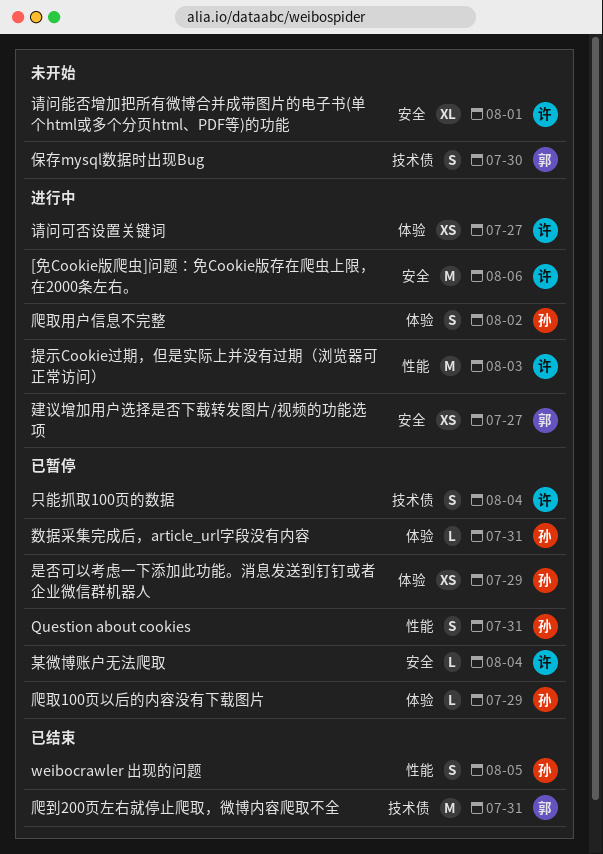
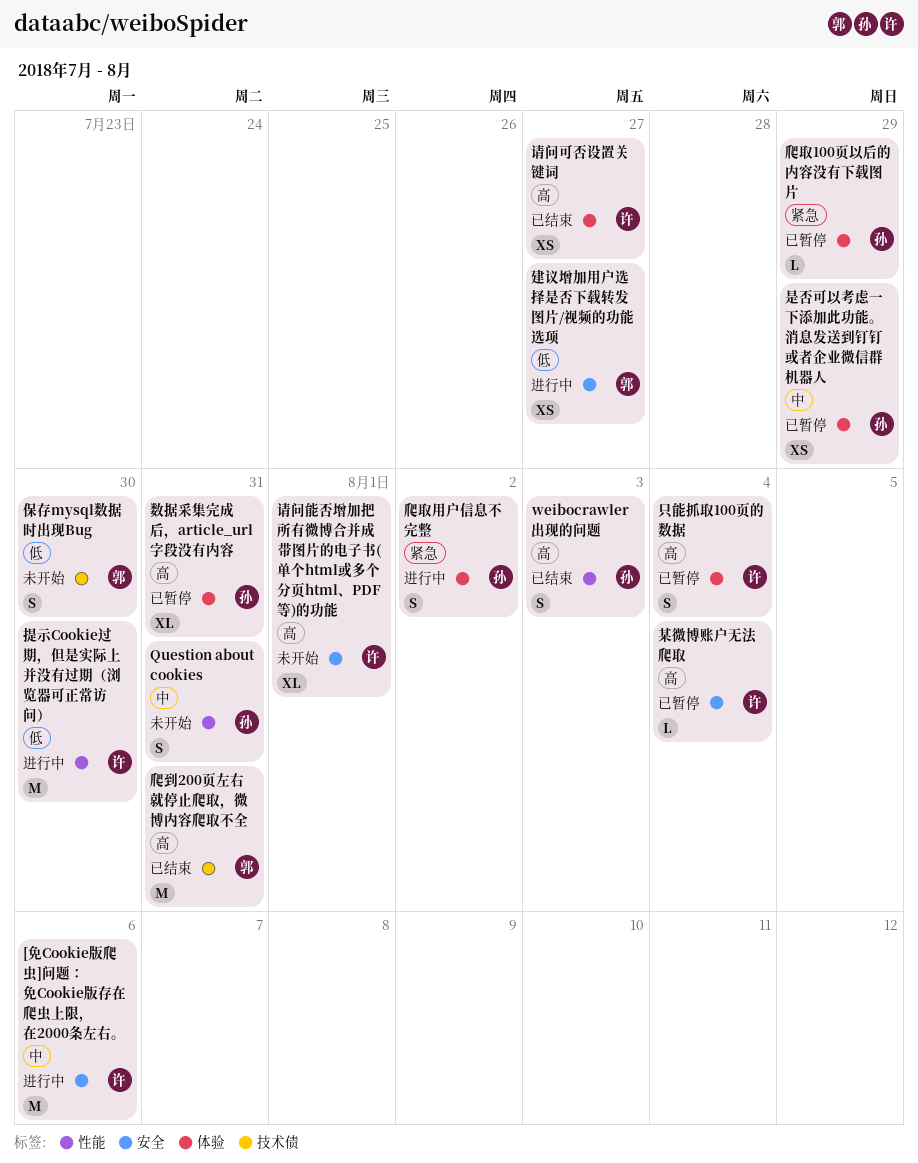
Question about cookies, status: 已暂停 -> 未开始
weibocrawler 出现的问题, due: Aug 5 -> Aug 3
只能抓取100页的数据, label: 技术债 -> 体验
提示Cookie过期，但是实际上并没有过期（浏览器可正常访问）, due: Aug 3 -> Jul 30
数据采集完成后，article_url字段没有内容, estimate: L -> XL
请问可否设置关键词, status: 进行中 -> 已结束

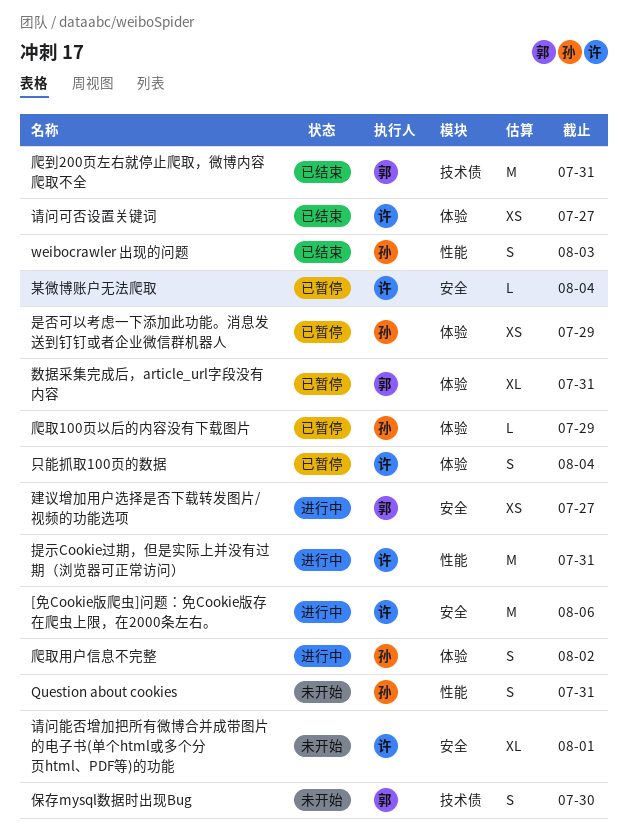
提示Cookie过期，但是实际上并没有过期（浏览器可正常访问）, due: Jul 30 -> Jul 31
数据采集完成后，article_url字段没有内容, owner: 孙 -> 郭

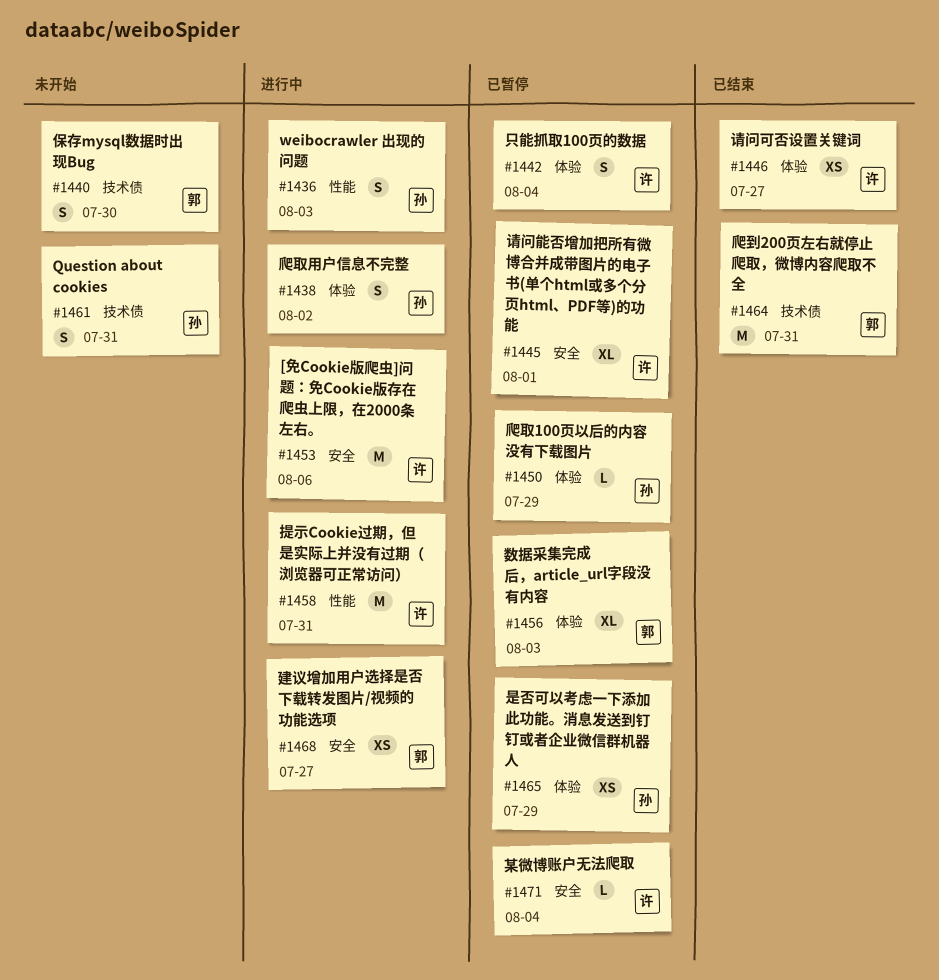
Question about cookies, label: 性能 -> 技术债
weibocrawler 出现的问题, status: 已结束 -> 进行中
数据采集完成后，article_url字段没有内容, due: Jul 31 -> Aug 3
请问能否增加把所有微博合并成带图片的电子书(单个html或多个分页html、PDF等)的功能, status: 未开始 -> 已暂停

